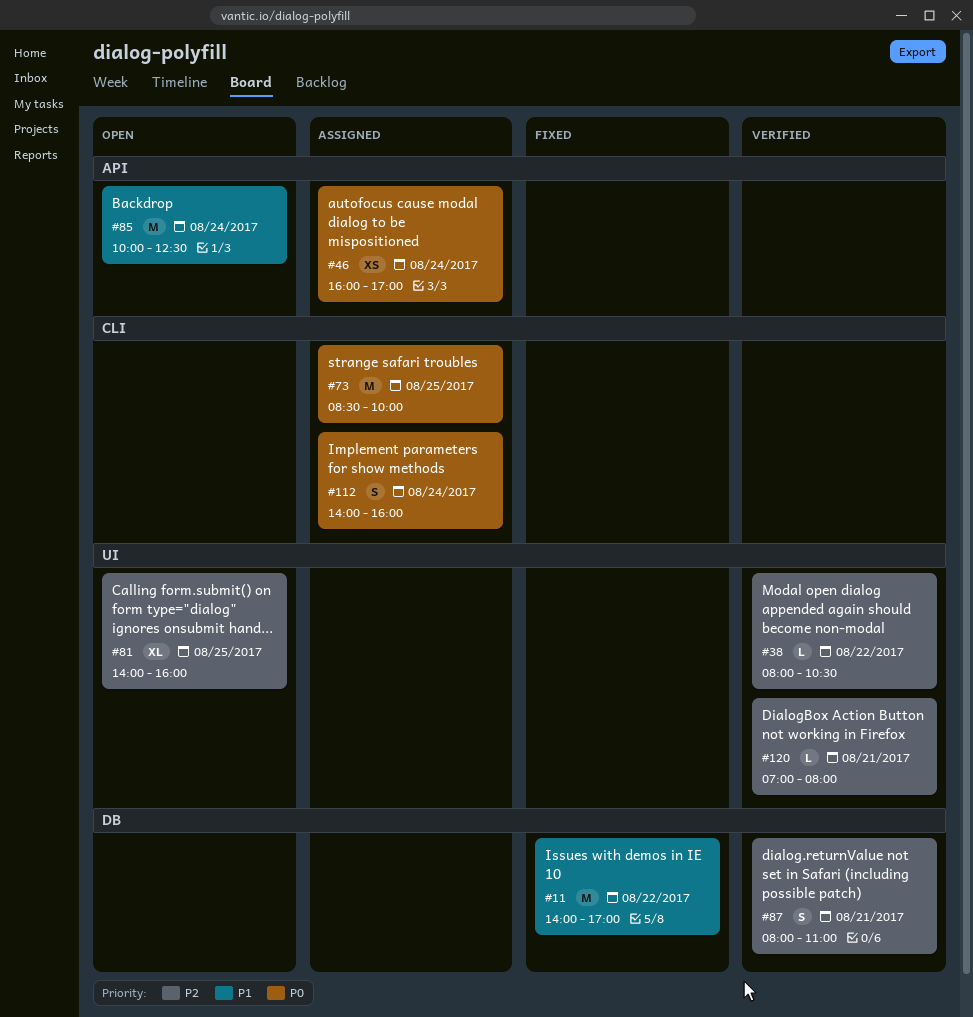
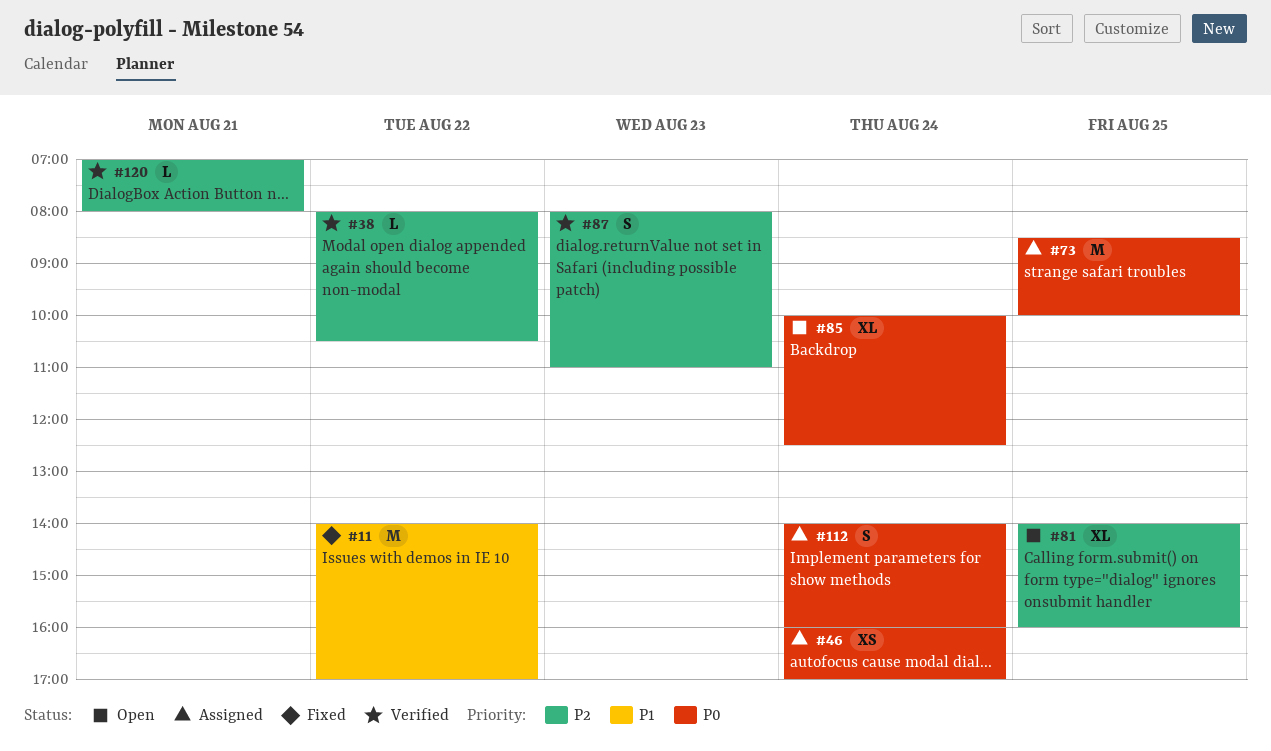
#85, priority: P1 -> P0
#85, estimate: M -> XL
#87, day: Aug 21 -> Aug 23

